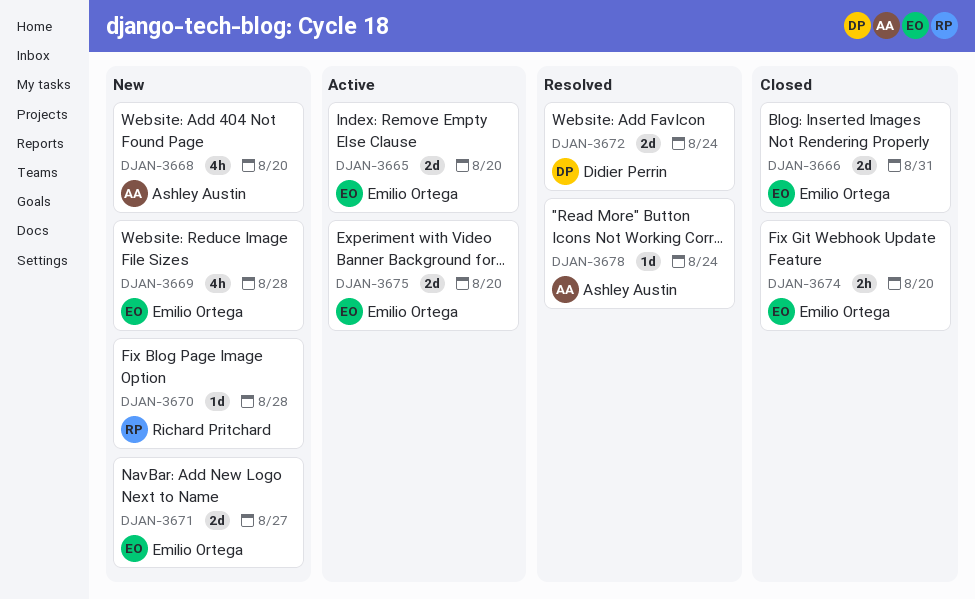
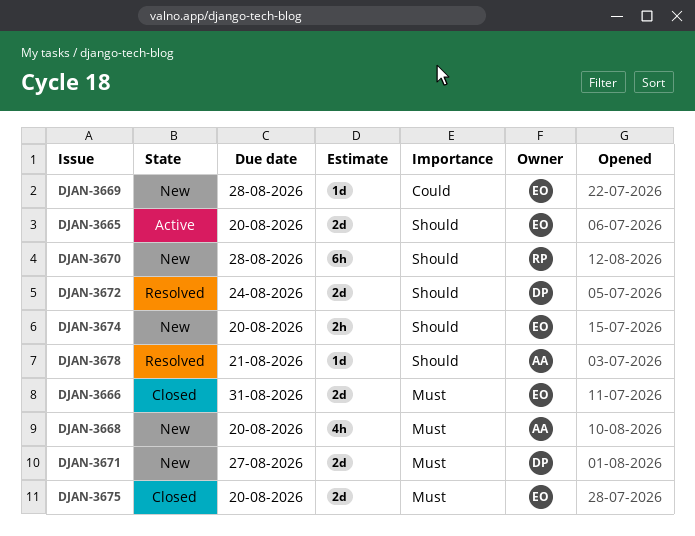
DJAN-3669, estimate: 4h -> 1d
DJAN-3670, estimate: 1d -> 6h
DJAN-3671, owner: Emilio Ortega -> Didier Perrin
DJAN-3674, status: Closed -> New
DJAN-3675, status: Active -> Closed
DJAN-3678, due: Aug 24 -> Aug 21

